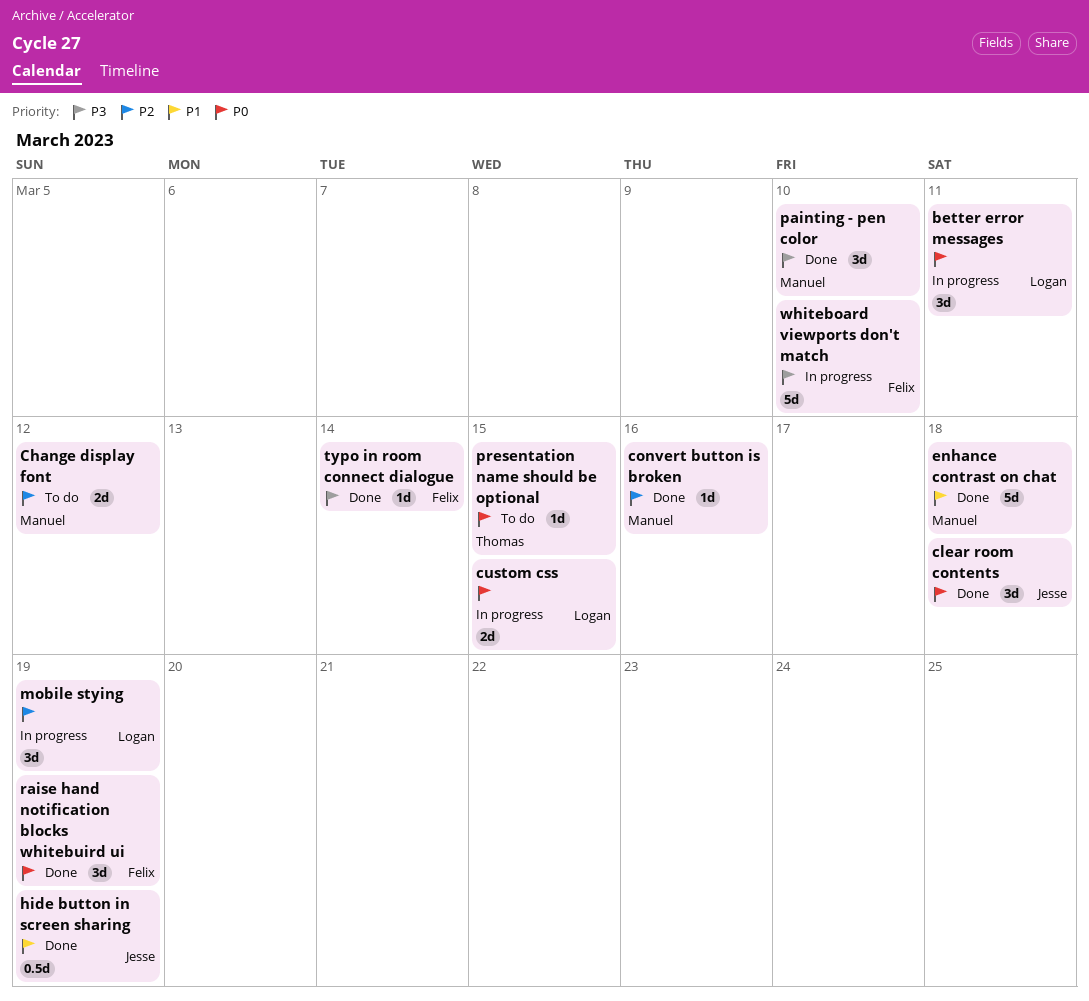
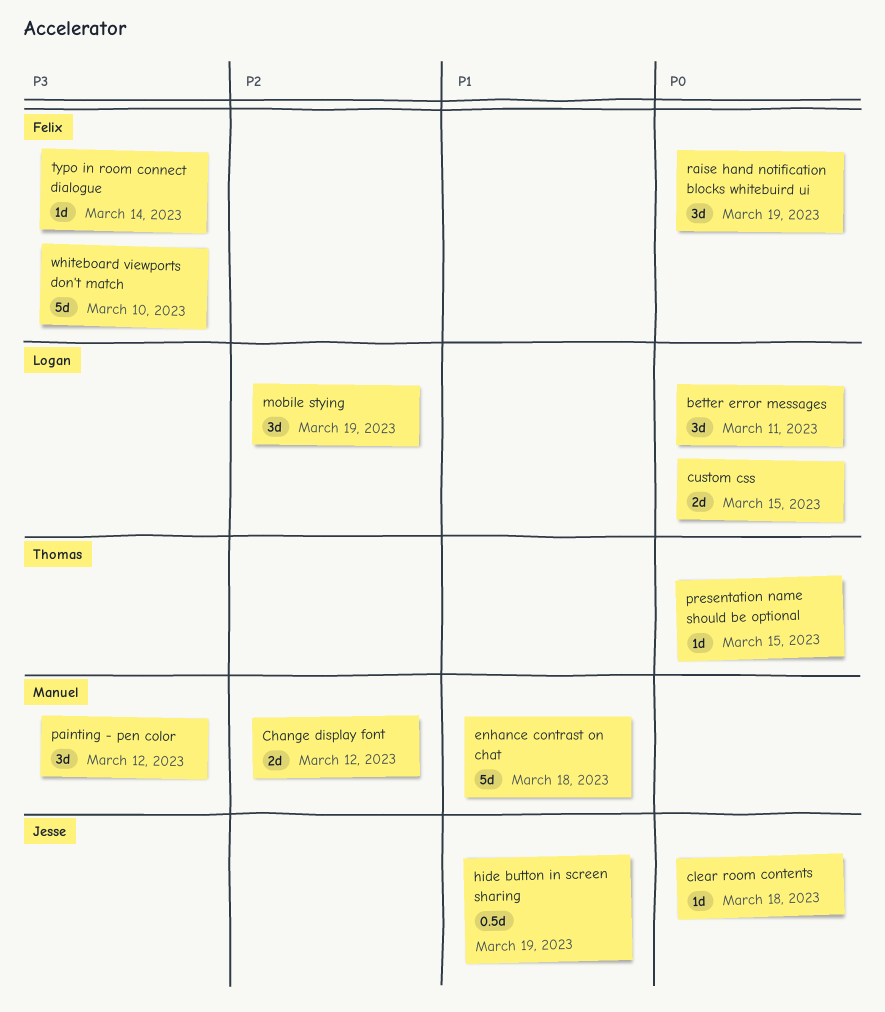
clear room contents, estimate: 3d -> 1d
convert button is broken: present -> none
painting - pen color, due: Mar 10 -> Mar 12

